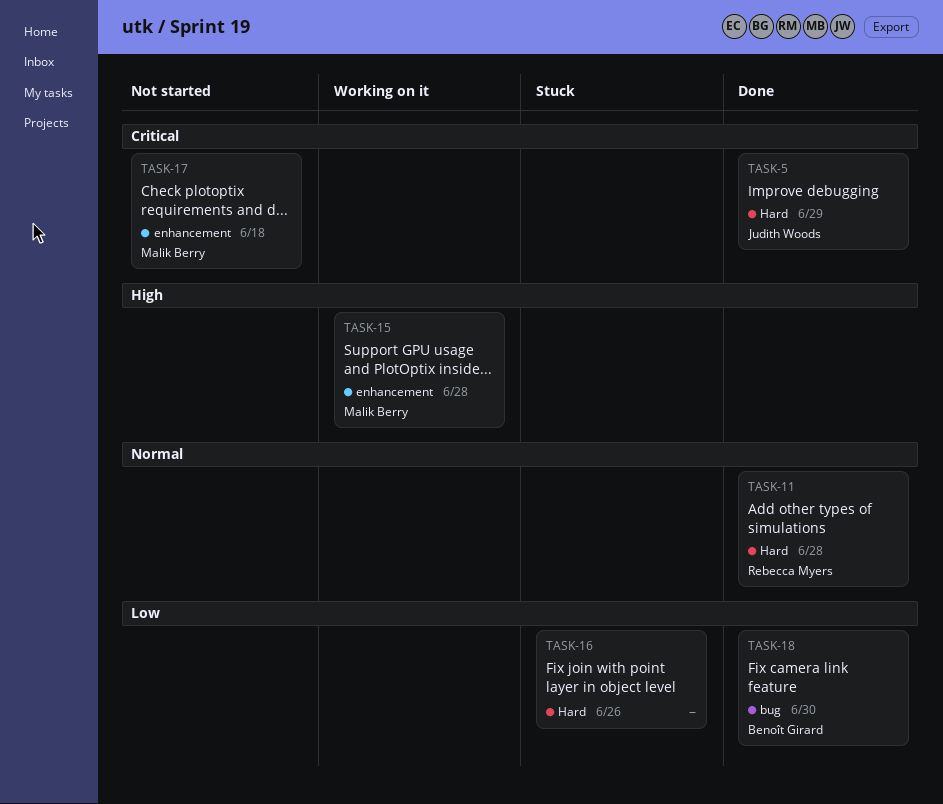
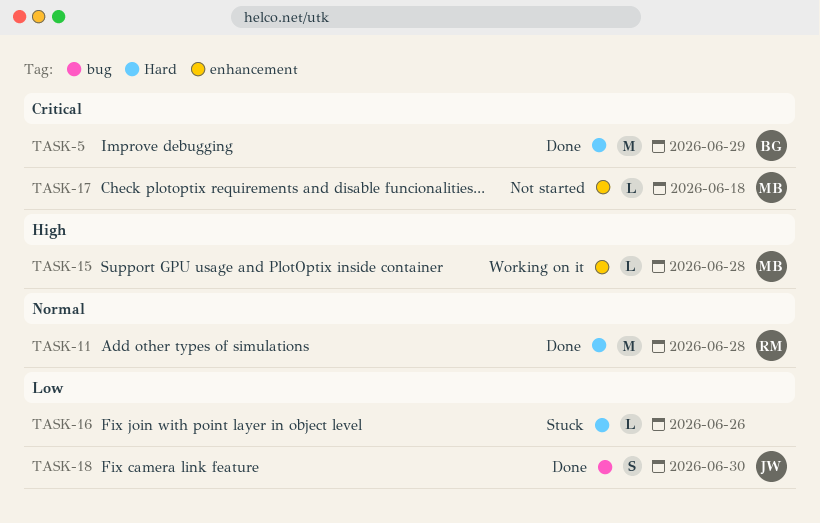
TASK-5, owner: Judith Woods -> Benoît Girard
TASK-18, owner: Benoît Girard -> Judith Woods

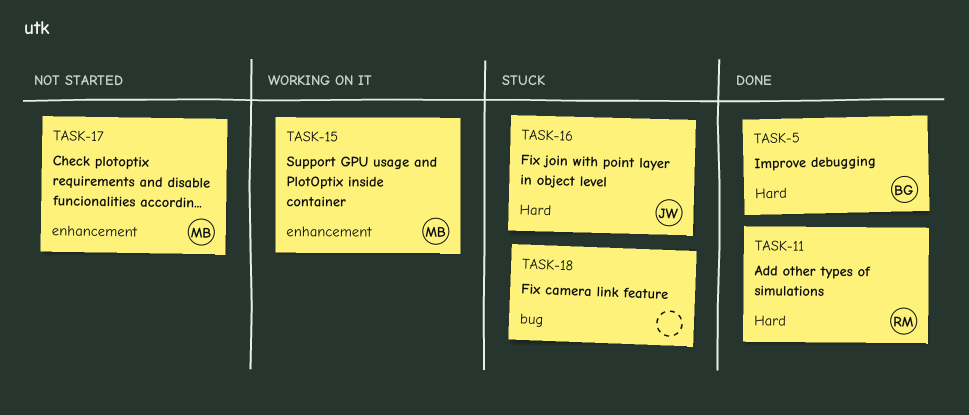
TASK-16, owner: none -> JW
TASK-18, status: Done -> Stuck
TASK-18, owner: JW -> none

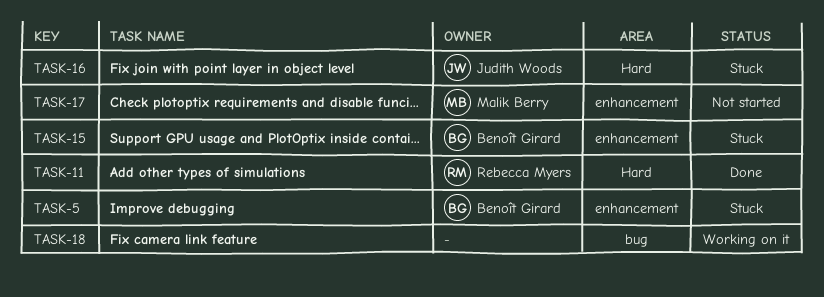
TASK-5, status: Done -> Stuck
TASK-5, label: Hard -> enhancement
TASK-15, status: Working on it -> Stuck
TASK-15, owner: Malik Berry -> Benoît Girard
TASK-18, status: Stuck -> Working on it

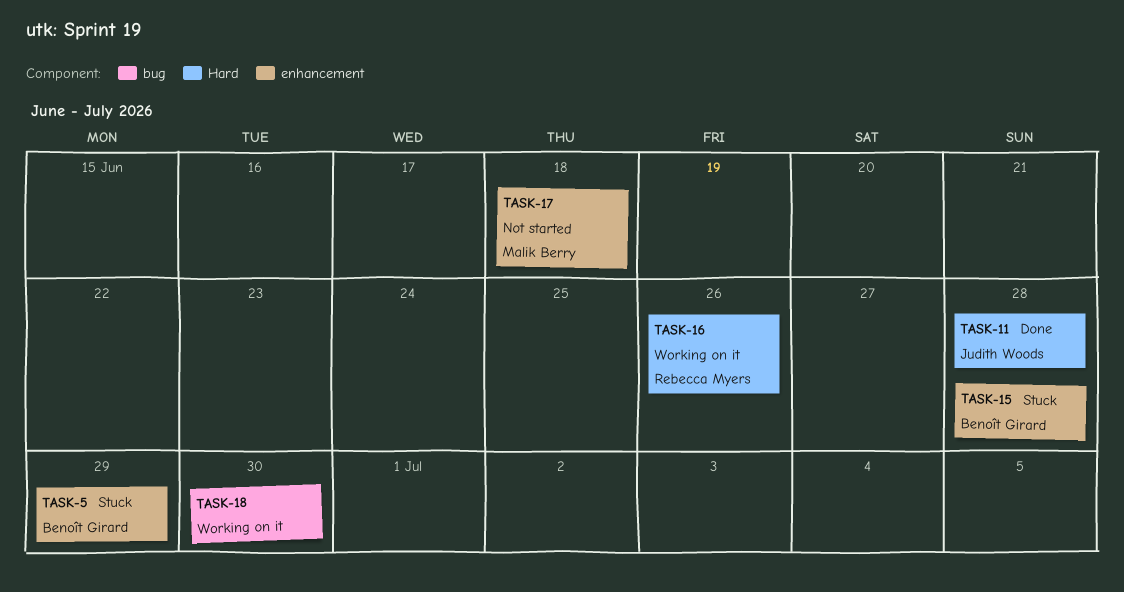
TASK-11, owner: Rebecca Myers -> Judith Woods
TASK-16, status: Stuck -> Working on it
TASK-16, owner: Judith Woods -> Rebecca Myers

